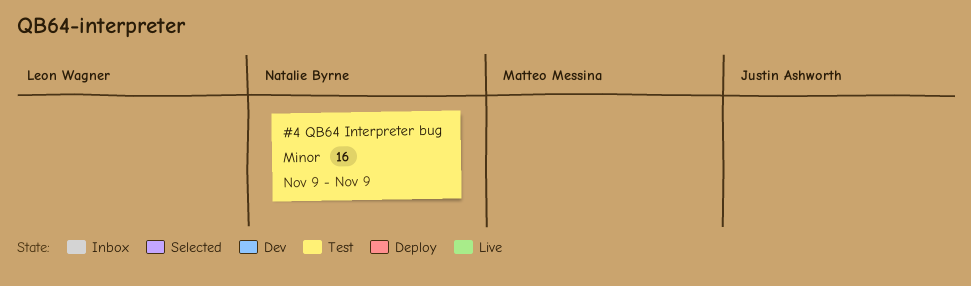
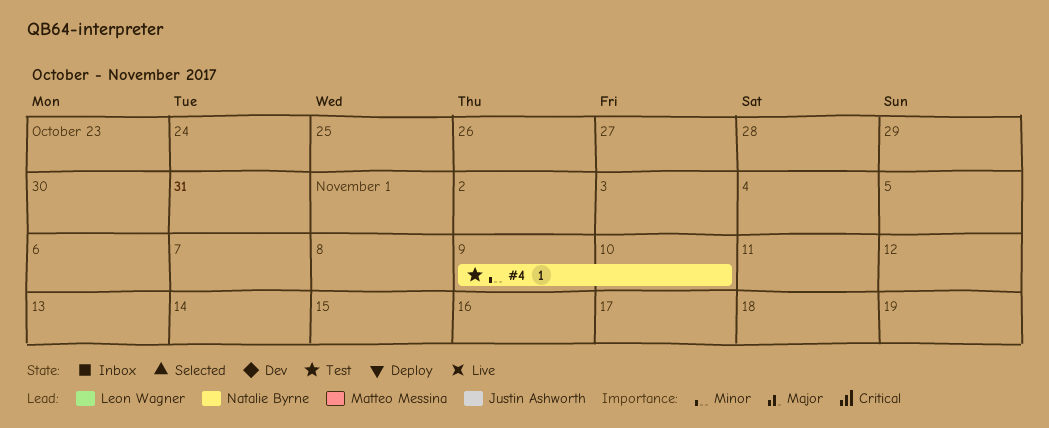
#4, estimate: 16 -> 1
#4, due: Nov 9 -> Nov 10

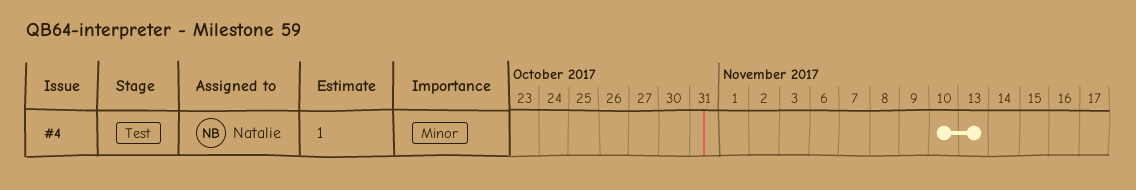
#4, start: Nov 9 -> Nov 10
#4, due: Nov 10 -> Nov 13

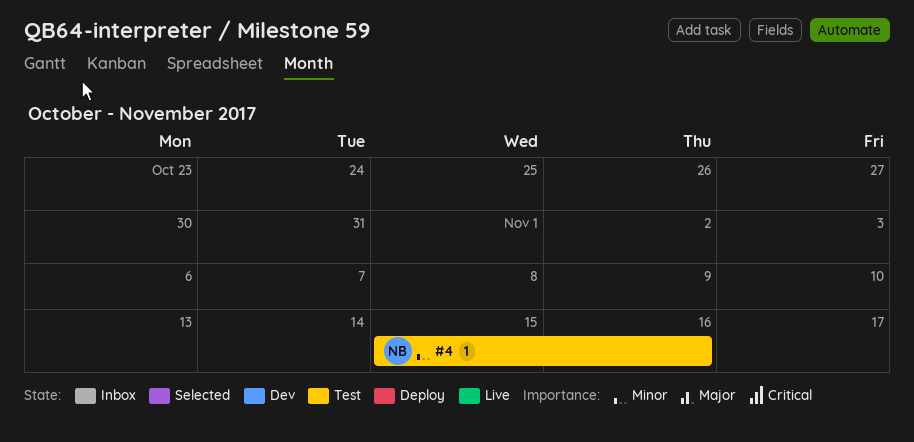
#4, start: Nov 10 -> Nov 15
#4, due: Nov 13 -> Nov 16

